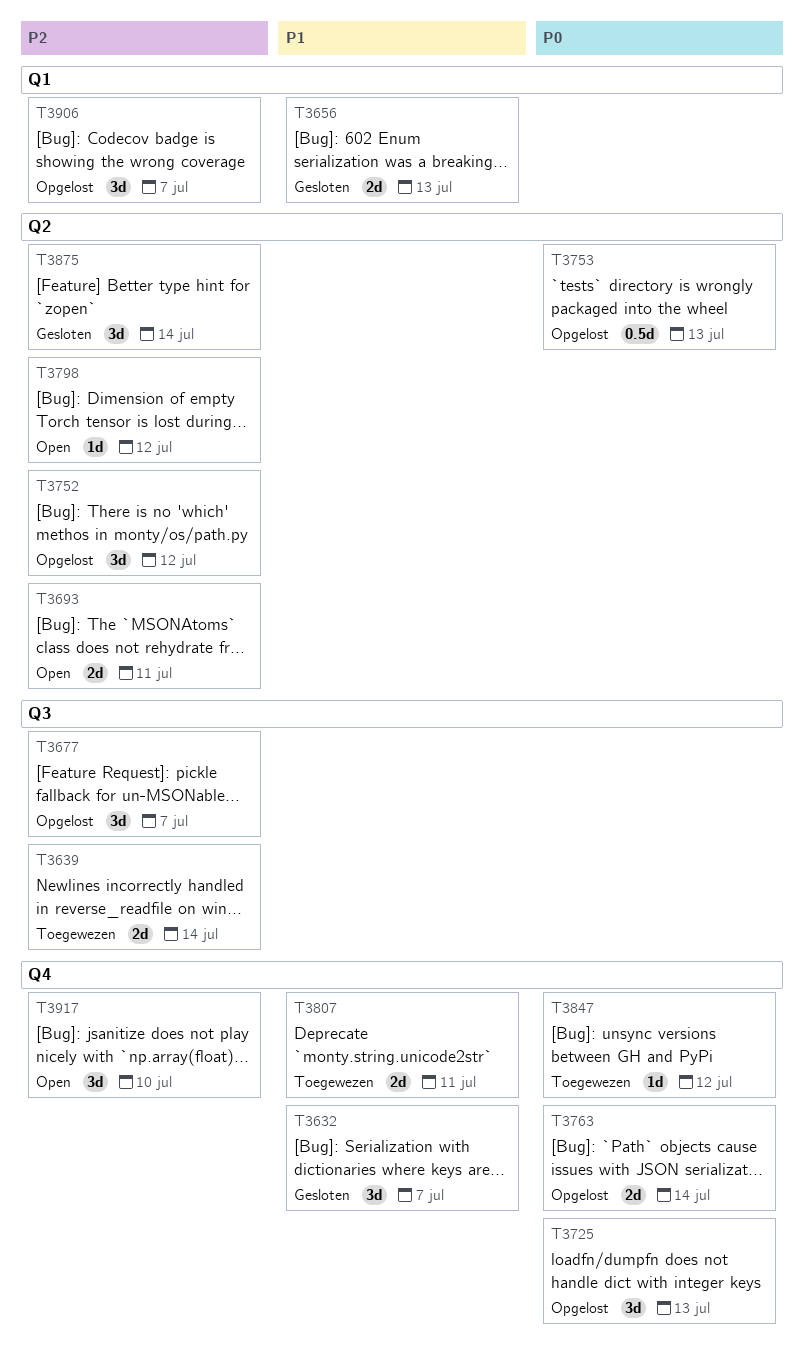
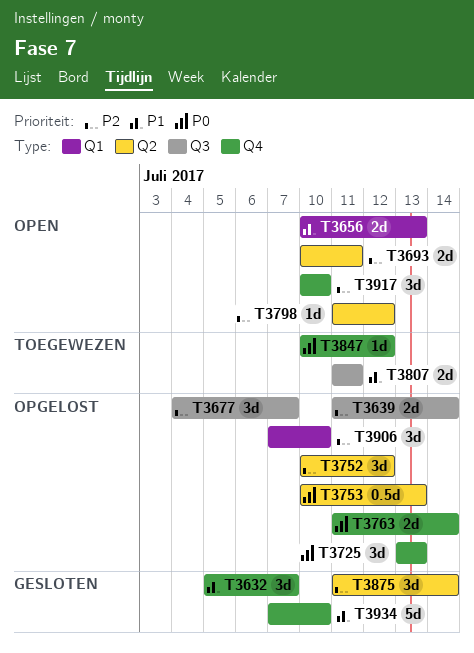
T3639, status: Toegewezen -> Opgelost
T3656, status: Gesloten -> Open
T3807, label: Q4 -> Q3
T3906, due: Jul 7 -> Jul 10
T3934: none -> present

